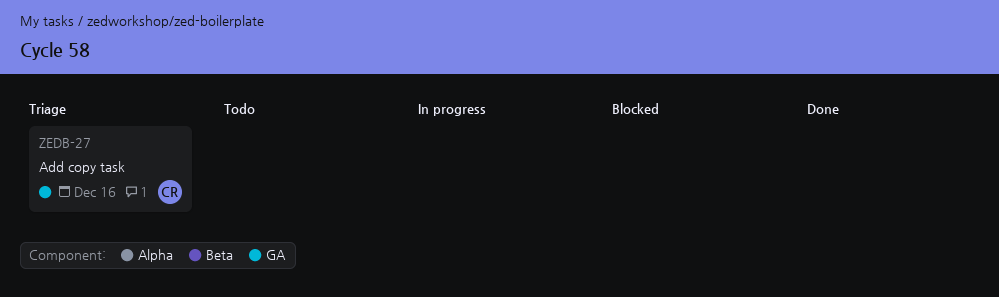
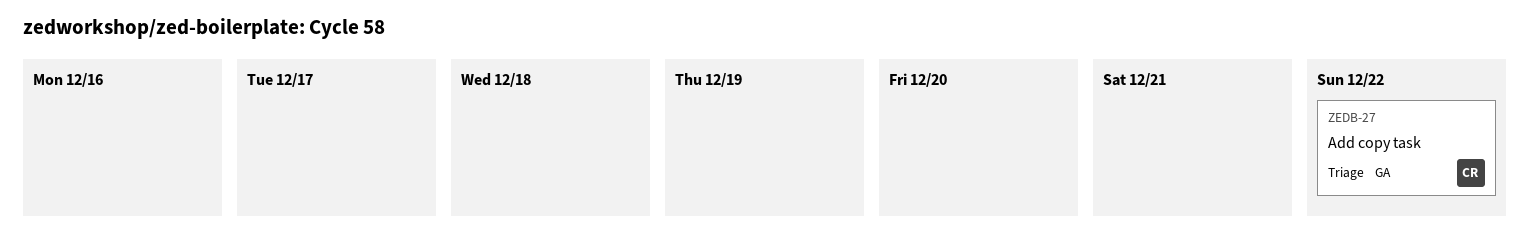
ZEDB-27, due: Dec 16 -> Dec 22

